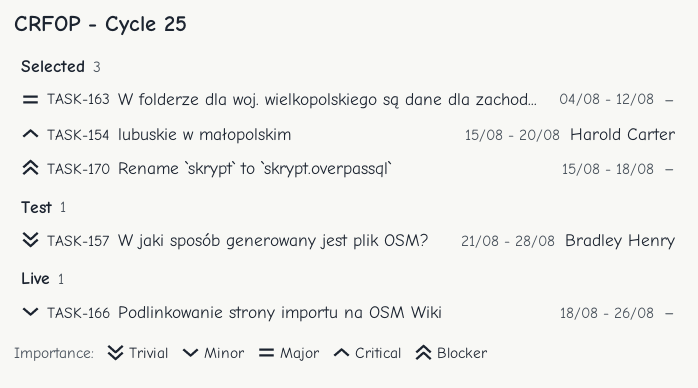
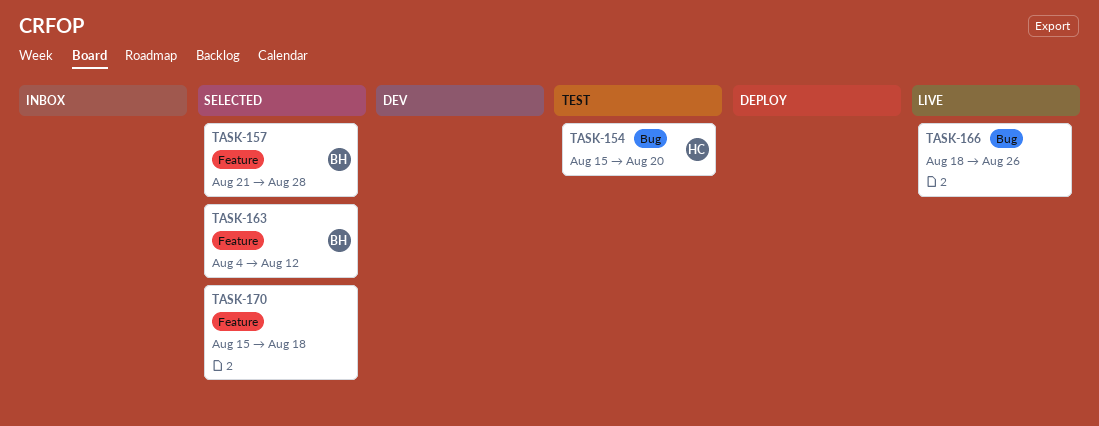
TASK-154, status: Selected -> Test
TASK-157, status: Test -> Selected
TASK-163, owner: none -> Bradley Henry

